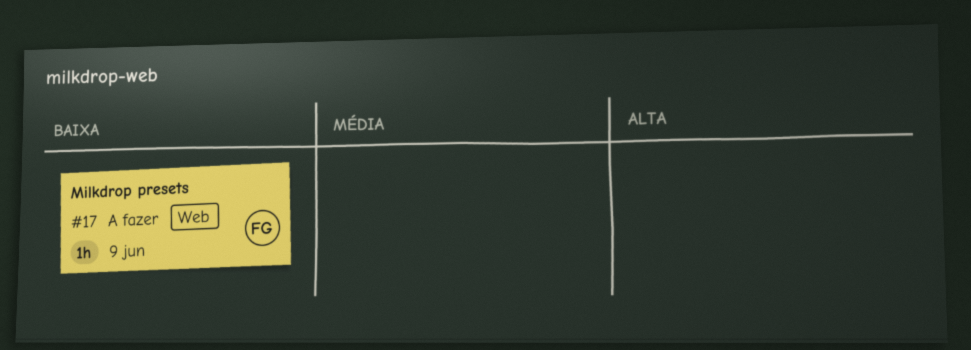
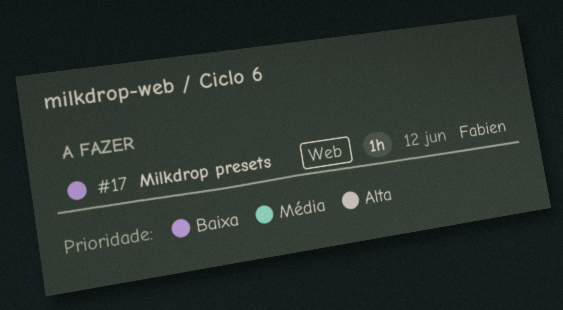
#17, due: Jun 9 -> Jun 12

